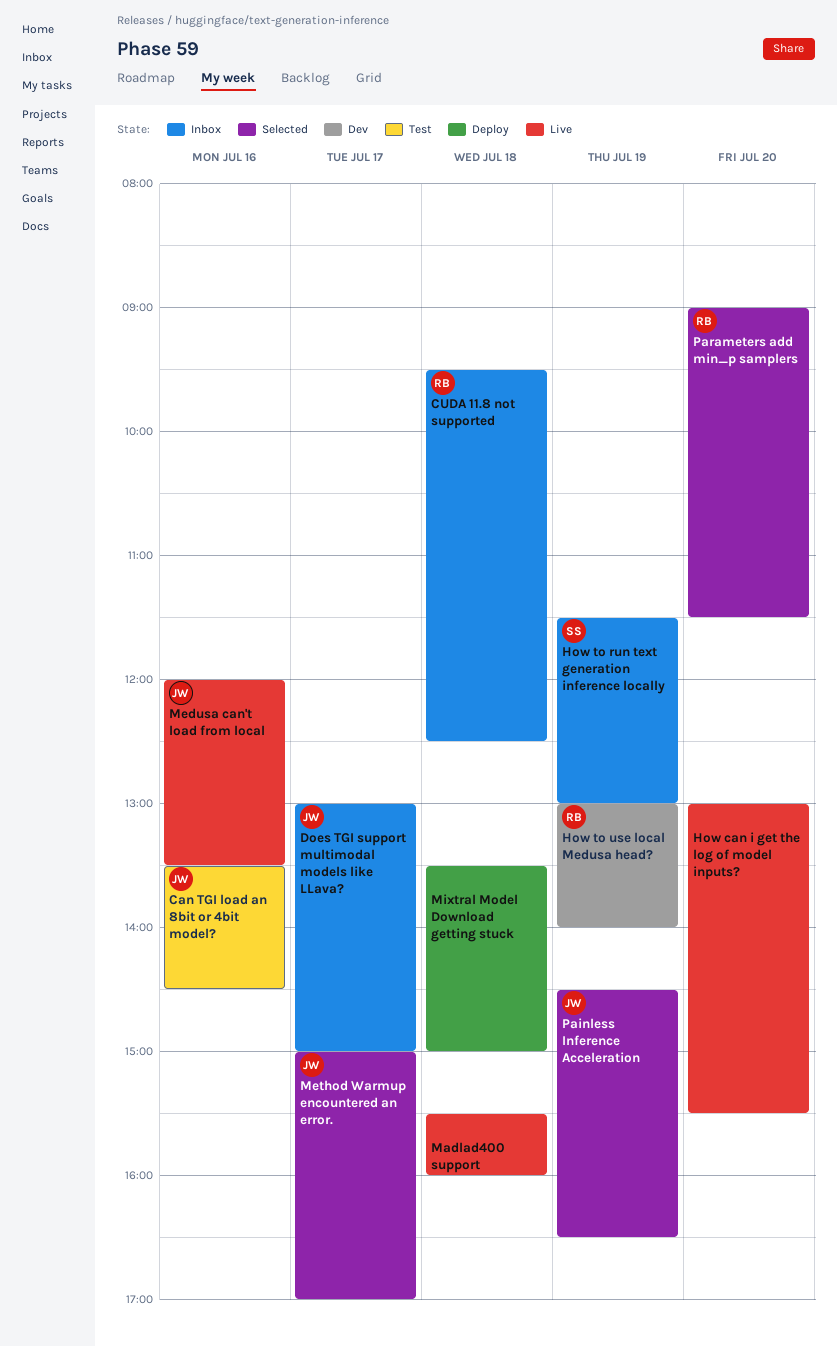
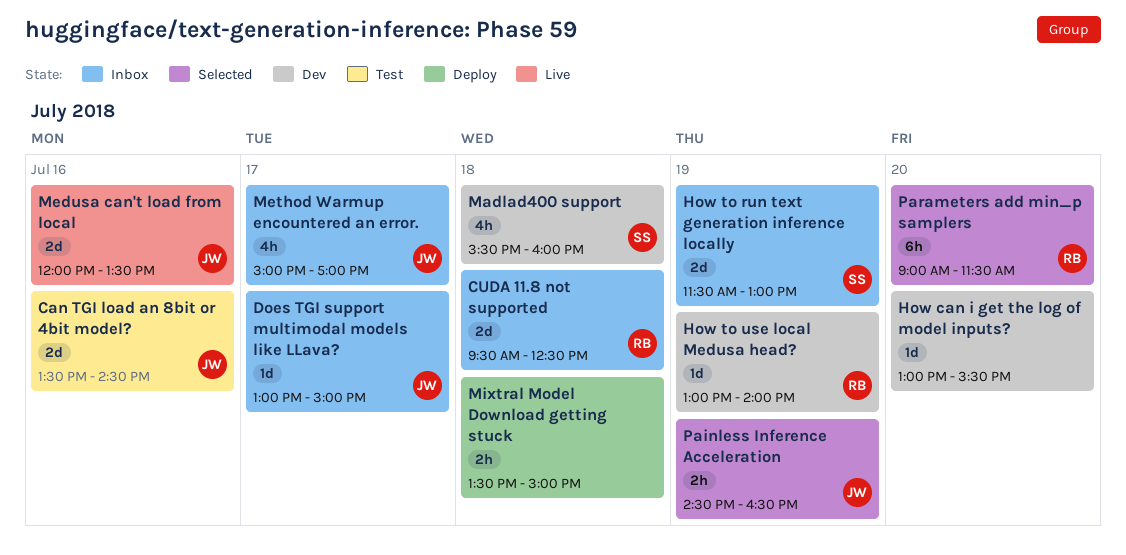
How can i get the log of model inputs?, status: Live -> Dev
Madlad400 support, status: Live -> Dev
Madlad400 support, owner: none -> SS
Method Warmup encountered an error., status: Selected -> Inbox

